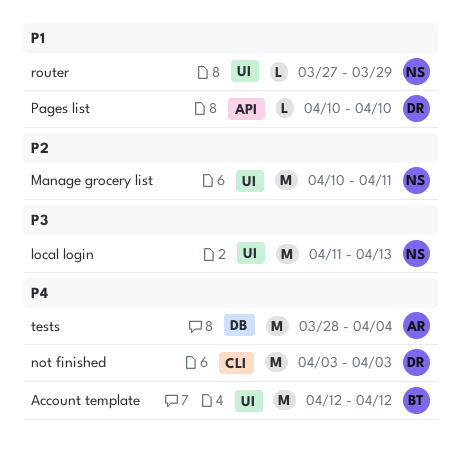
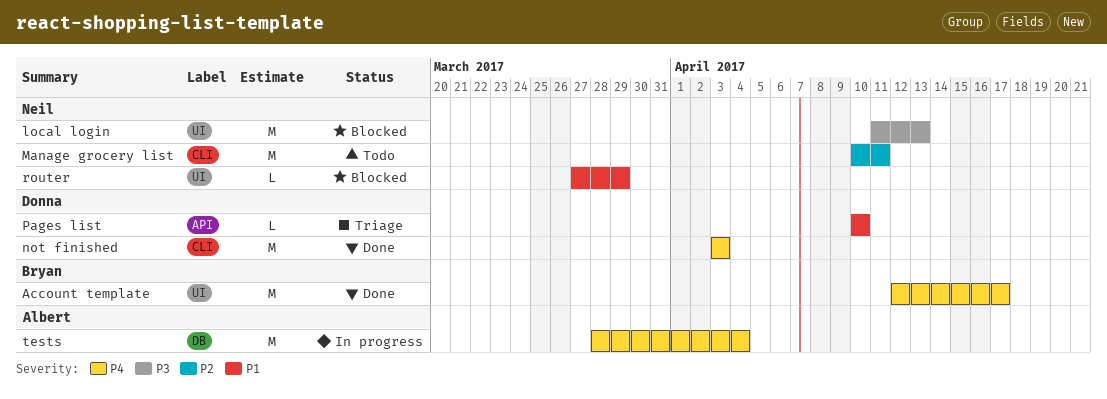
Account template, due: Apr 12 -> Apr 17
Manage grocery list, label: UI -> CLI

